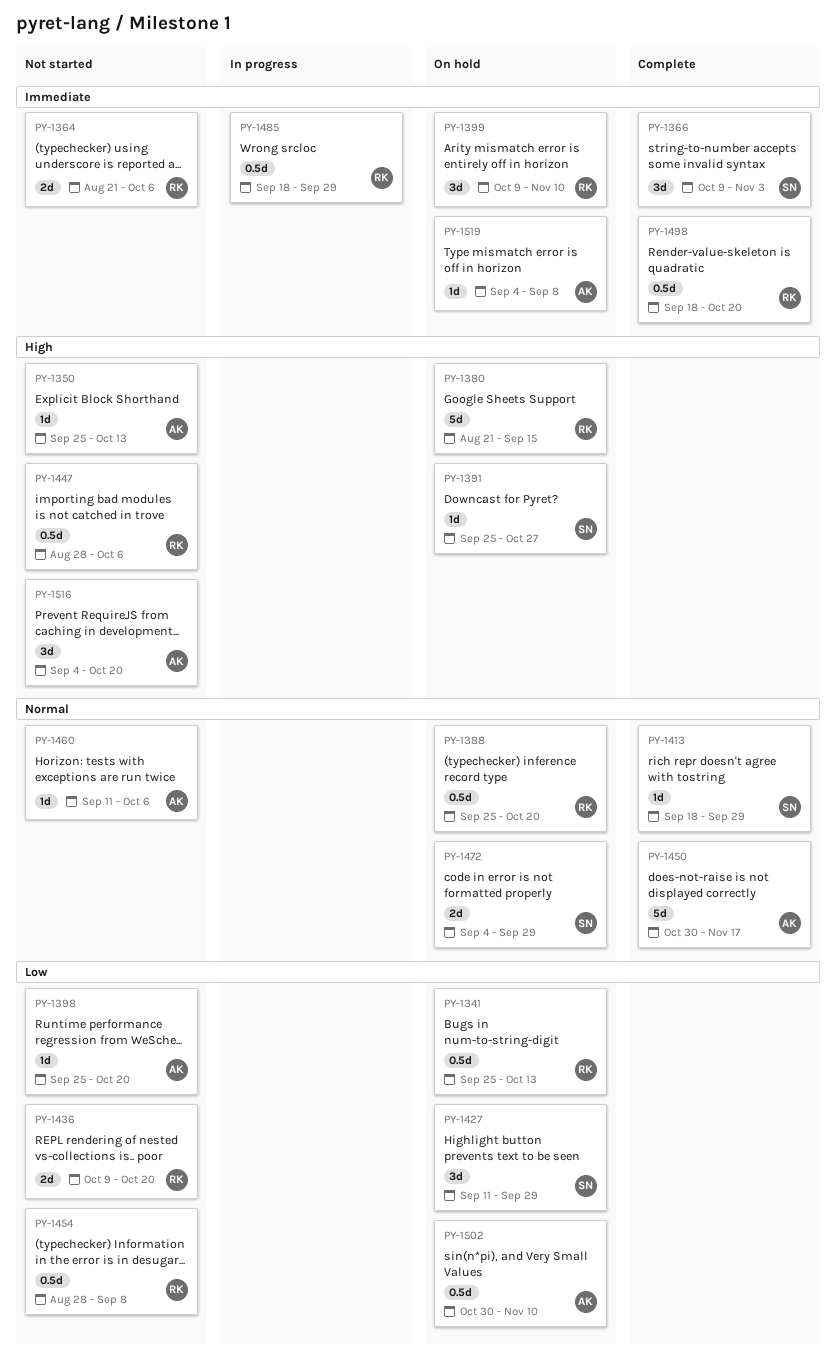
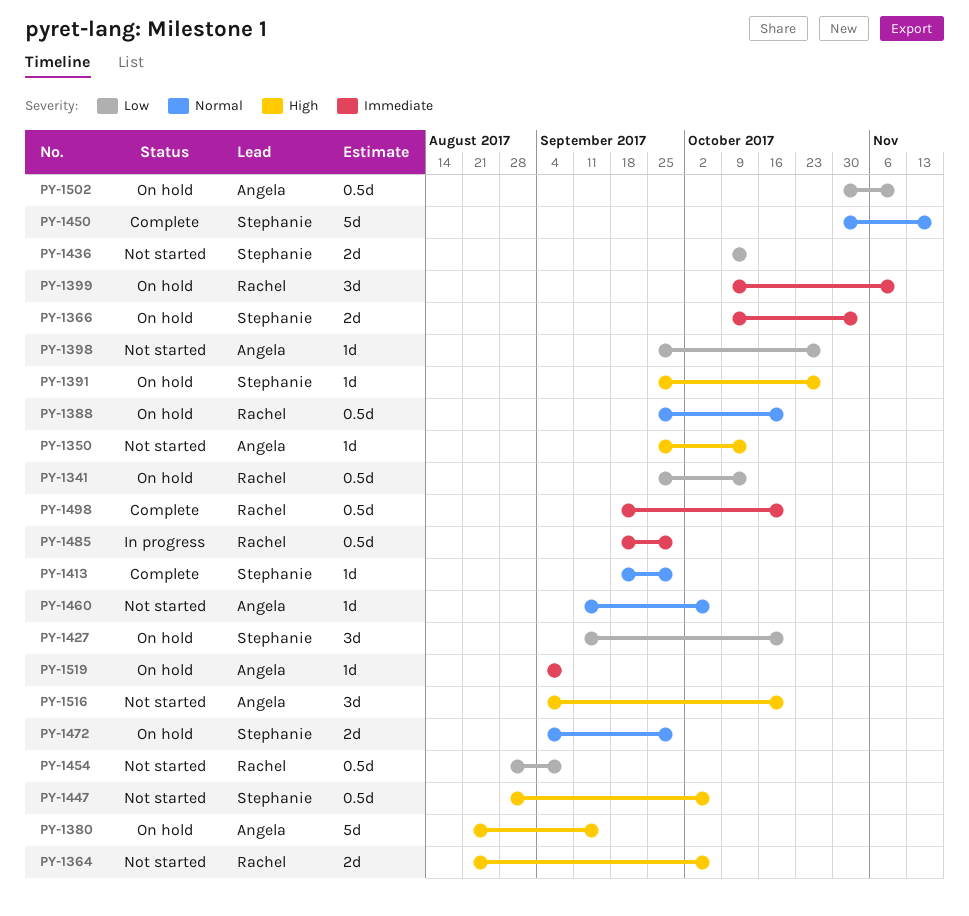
PY-1364, priority: Immediate -> High
PY-1366, status: Complete -> On hold
PY-1366, estimate: 3d -> 2d
PY-1380, owner: Rachel -> Angela
PY-1398, due: Oct 20 -> Oct 27
PY-1427, due: Sep 29 -> Oct 20
PY-1436, owner: Rachel -> Stephanie
PY-1436, due: Oct 20 -> Oct 13
PY-1447, owner: Rachel -> Stephanie
PY-1450, owner: Angela -> Stephanie

